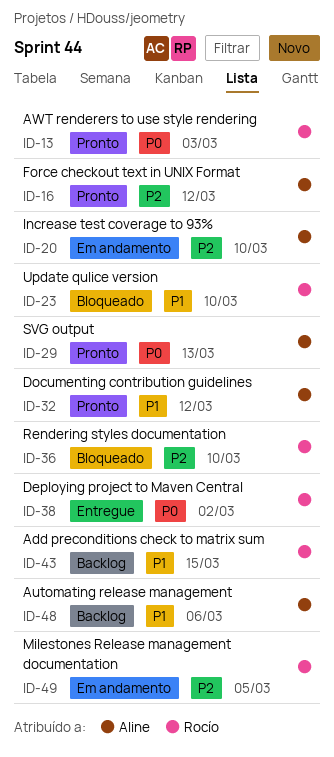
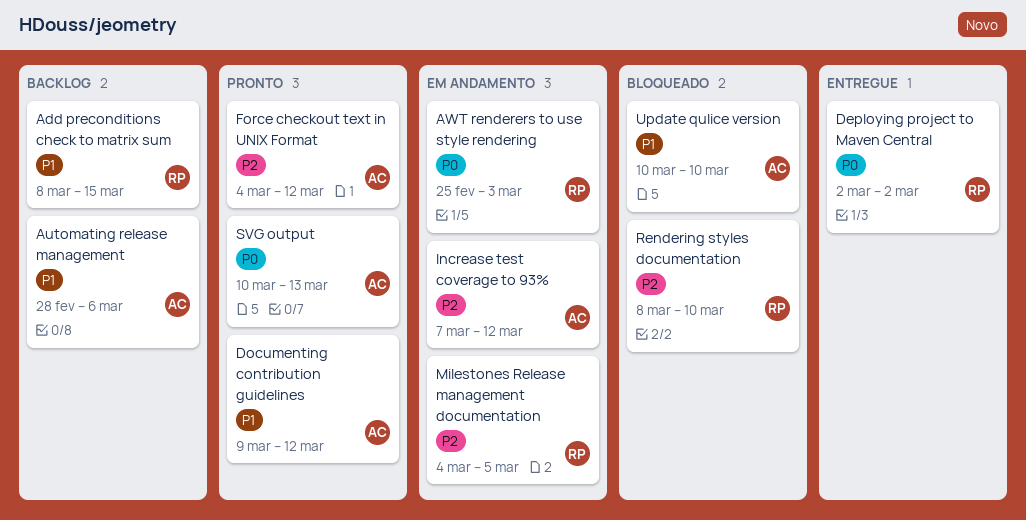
AWT renderers to use style rendering, status: Pronto -> Em andamento
Increase test coverage to 93%, due: Mar 10 -> Mar 12
Update qulice version, owner: Rocío -> Aline

